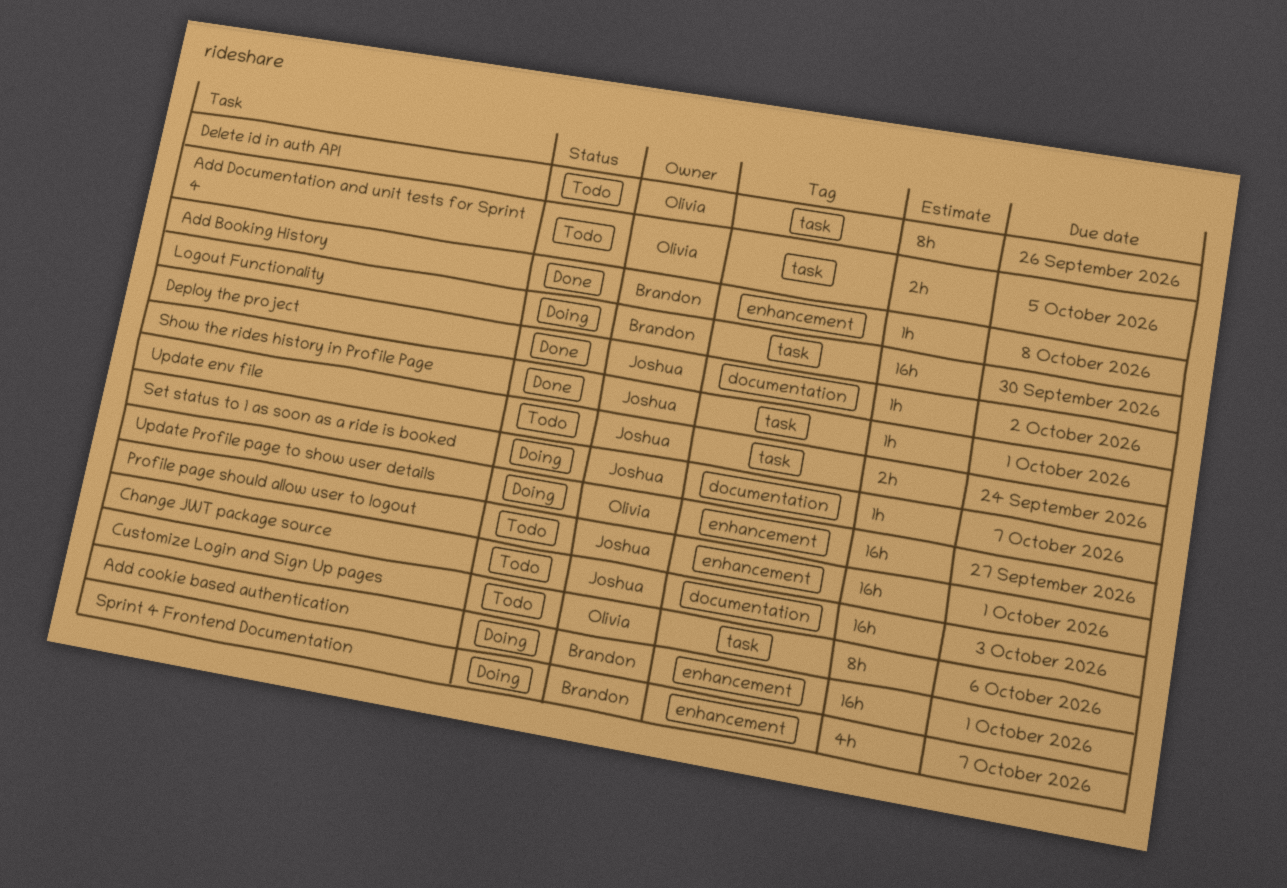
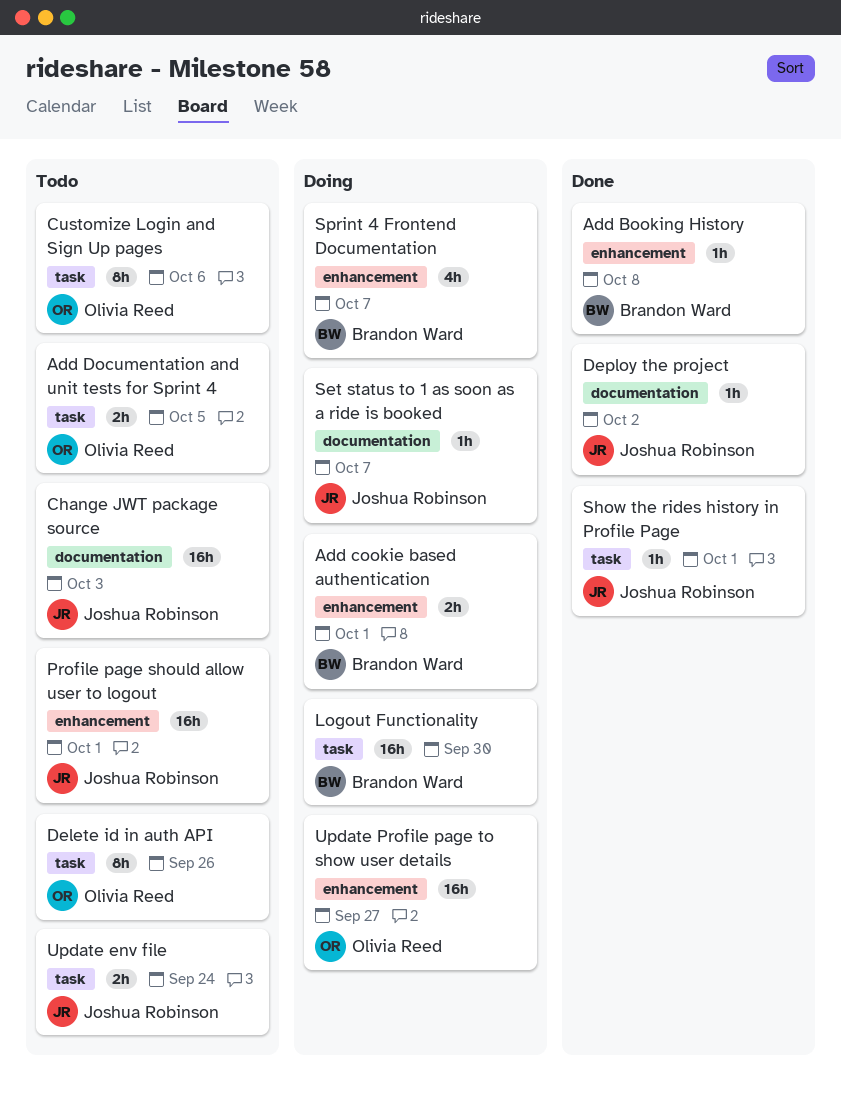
Add cookie based authentication, estimate: 16h -> 2h

